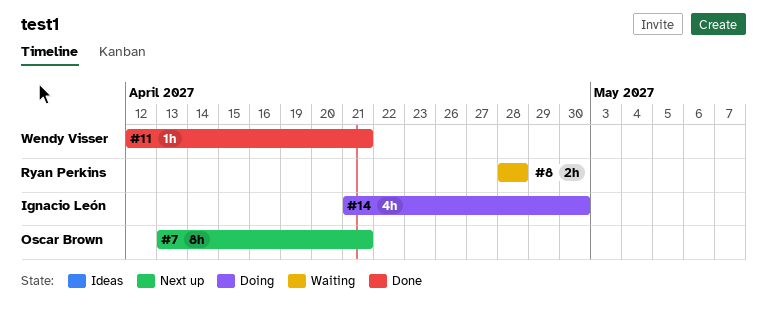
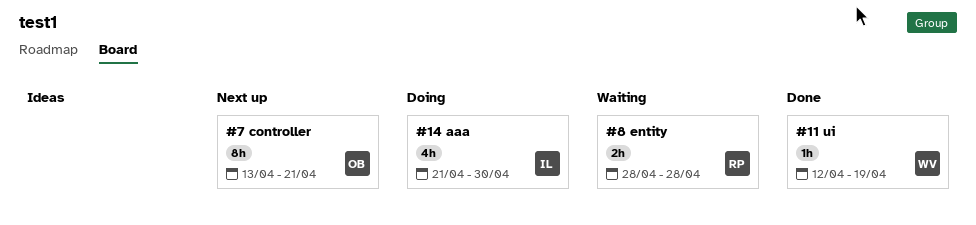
#11, due: Apr 21 -> Apr 19

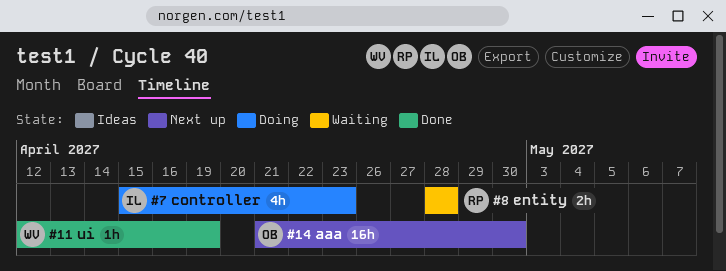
#7, status: Next up -> Doing
#7, owner: OB -> IL
#7, estimate: 8h -> 4h
#7, start: Apr 13 -> Apr 15
#7, due: Apr 21 -> Apr 23
#14, status: Doing -> Next up
#14, owner: IL -> OB
#14, estimate: 4h -> 16h

